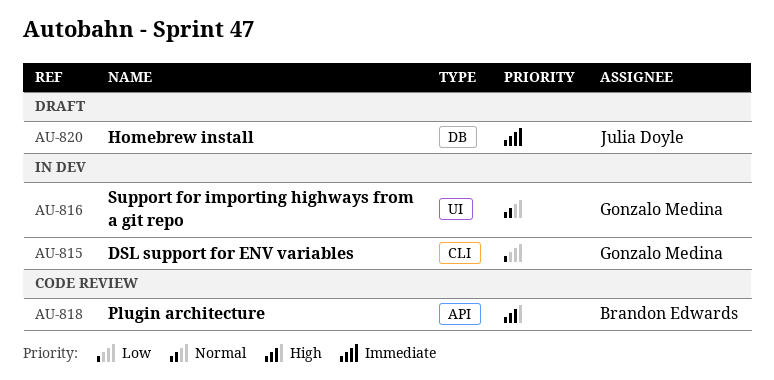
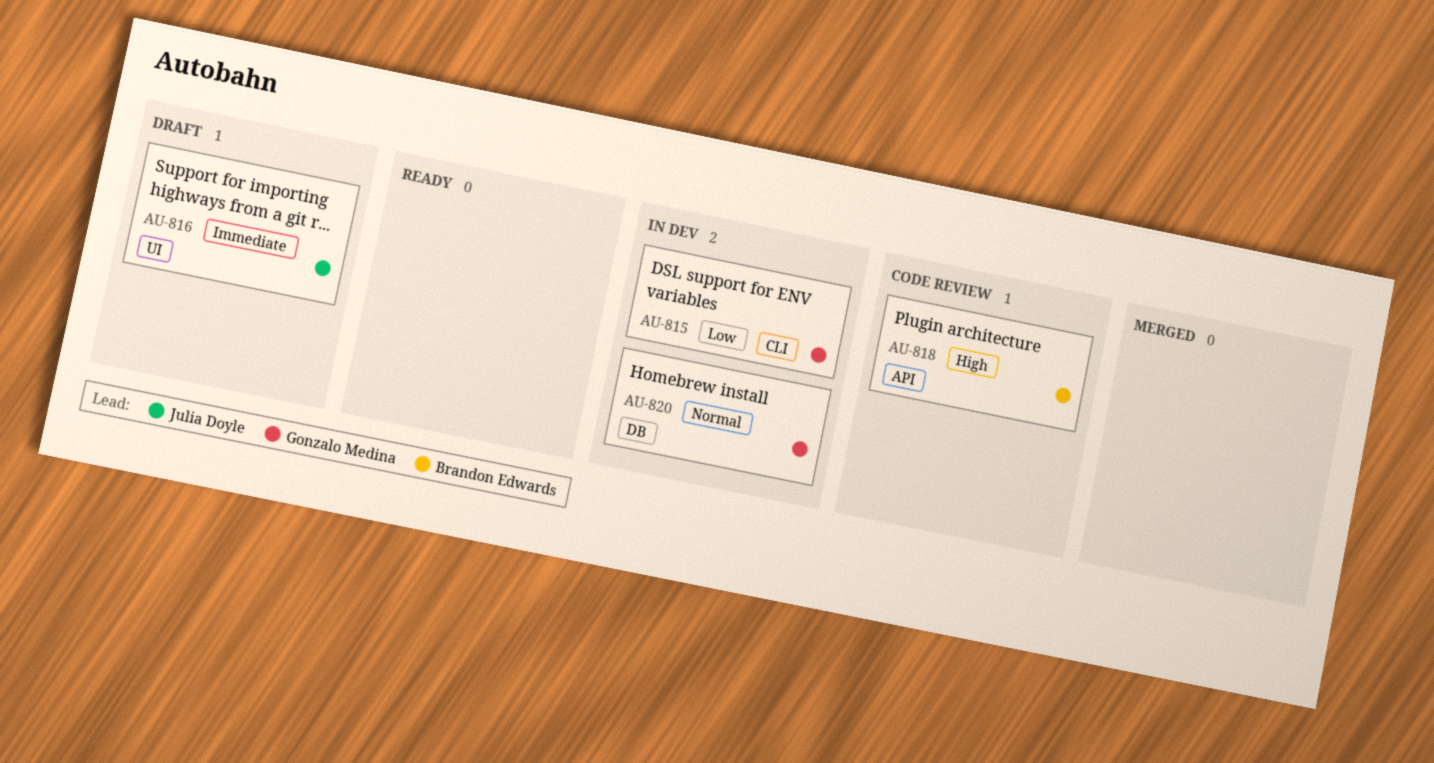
AU-816, status: In dev -> Draft
AU-816, owner: Gonzalo Medina -> Julia Doyle
AU-816, priority: Normal -> Immediate
AU-820, status: Draft -> In dev
AU-820, owner: Julia Doyle -> Gonzalo Medina
AU-820, priority: Immediate -> Normal

